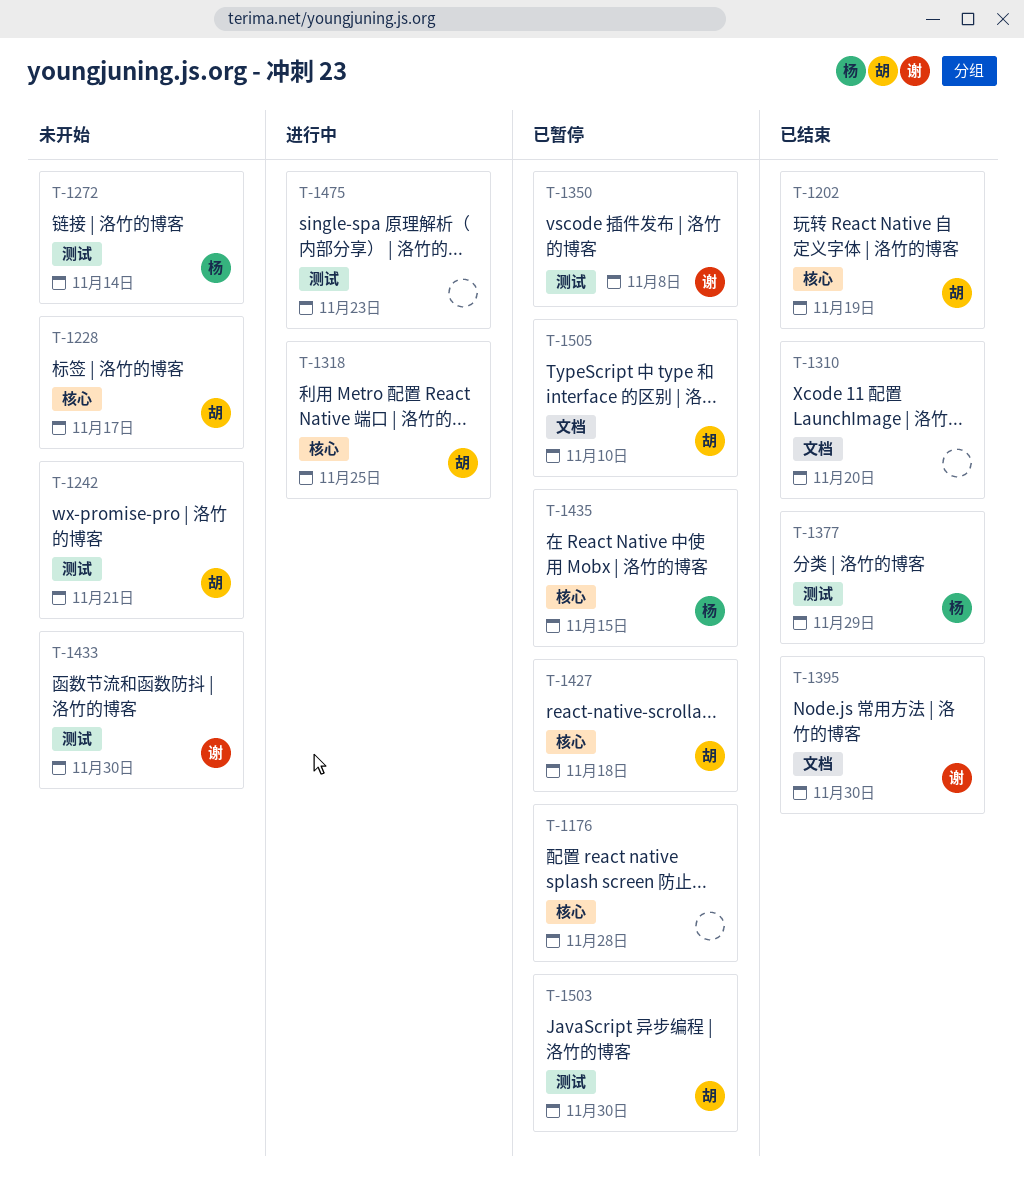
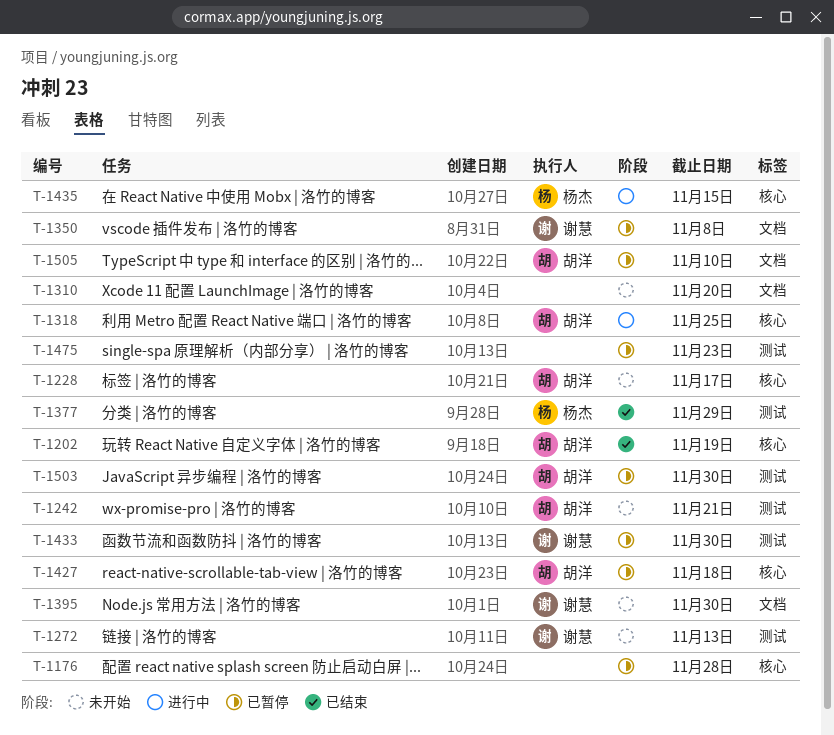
T-1272, owner: 杨杰 -> 谢慧
T-1272, due: Nov 14 -> Nov 13
T-1310, status: 已结束 -> 未开始
T-1350, label: 测试 -> 文档
T-1395, status: 已结束 -> 未开始
T-1433, status: 未开始 -> 已暂停
T-1435, status: 已暂停 -> 进行中
T-1475, status: 进行中 -> 已暂停

